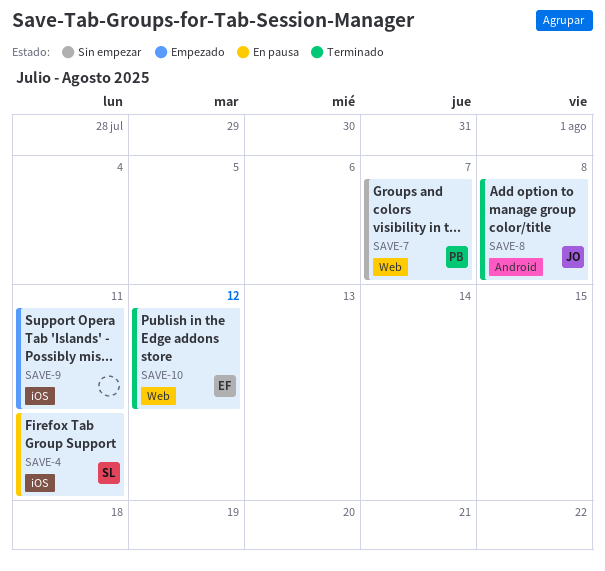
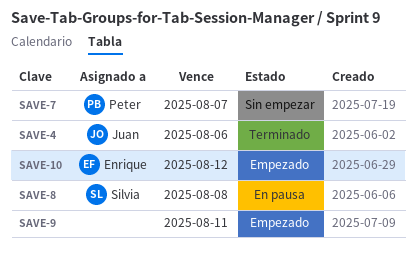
SAVE-4, status: En pausa -> Terminado
SAVE-4, owner: Silvia -> Juan
SAVE-4, due: Aug 11 -> Aug 6
SAVE-8, status: Terminado -> En pausa
SAVE-8, owner: Juan -> Silvia
SAVE-10, status: Terminado -> Empezado

